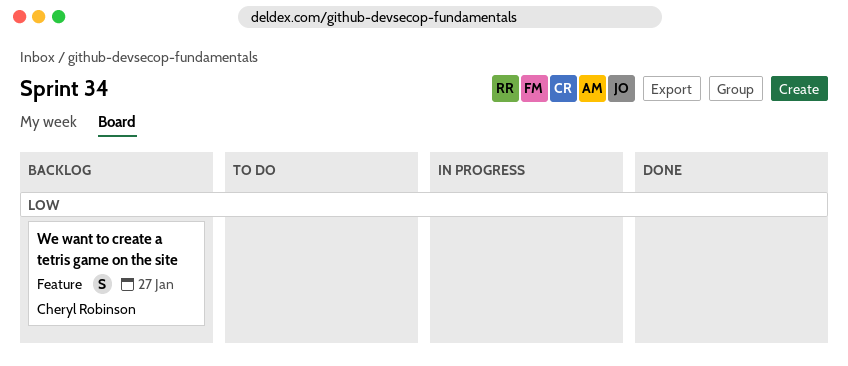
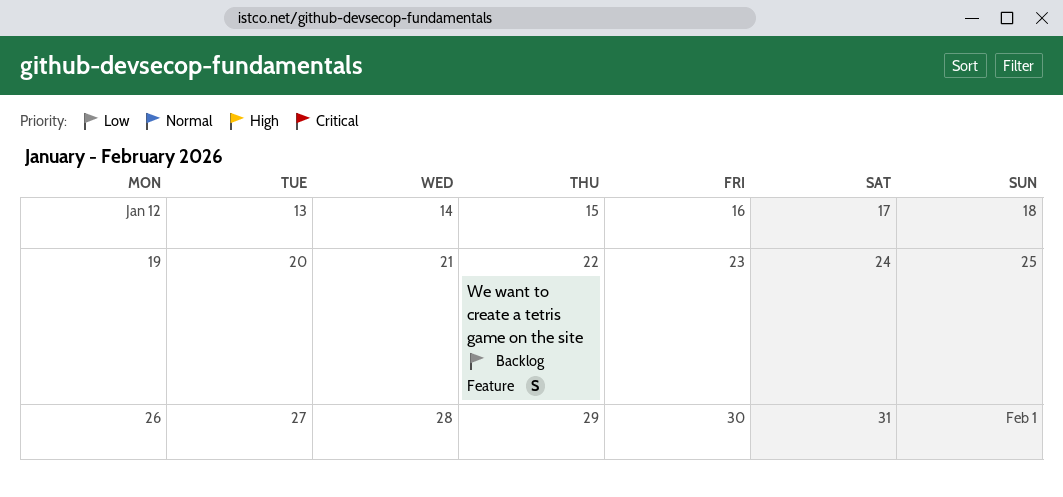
We want to create a tetris game on the site, due: Jan 27 -> Jan 22

